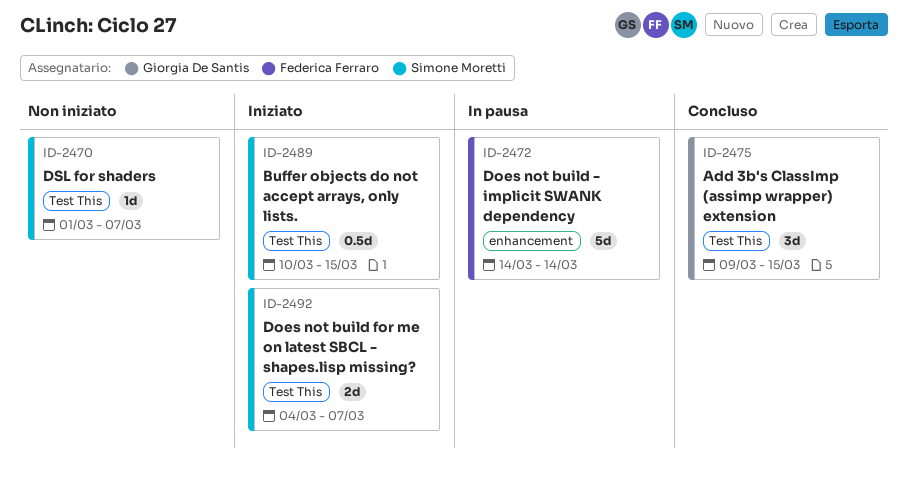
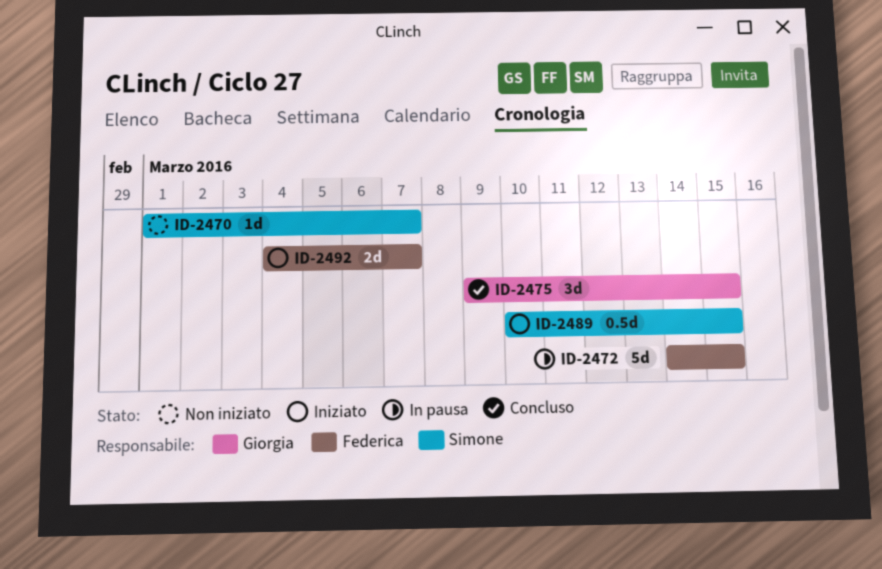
ID-2472, due: Mar 14 -> Mar 15
ID-2492, owner: Simone Moretti -> Federica Ferraro

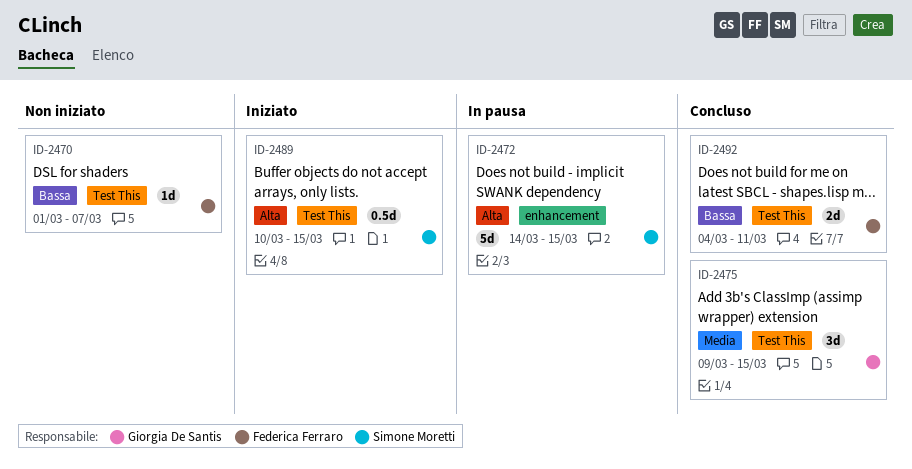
ID-2470, owner: Simone Moretti -> Federica Ferraro
ID-2472, owner: Federica Ferraro -> Simone Moretti
ID-2492, status: Iniziato -> Concluso
ID-2492, due: Mar 7 -> Mar 11

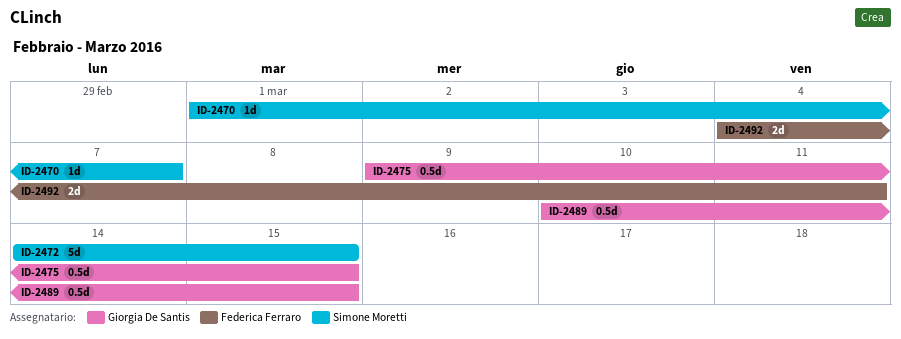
ID-2470, owner: Federica Ferraro -> Simone Moretti
ID-2475, estimate: 3d -> 0.5d
ID-2489, owner: Simone Moretti -> Giorgia De Santis

